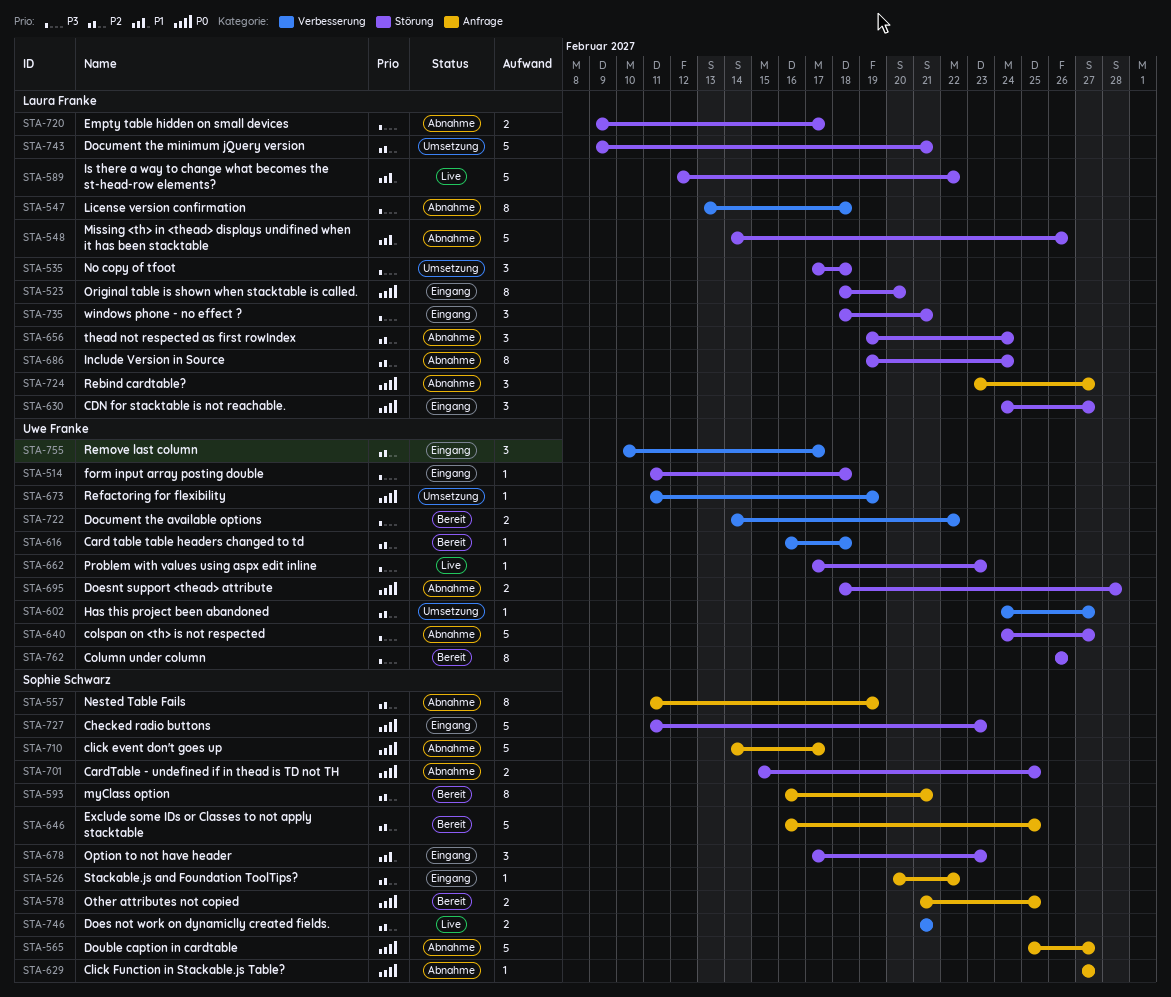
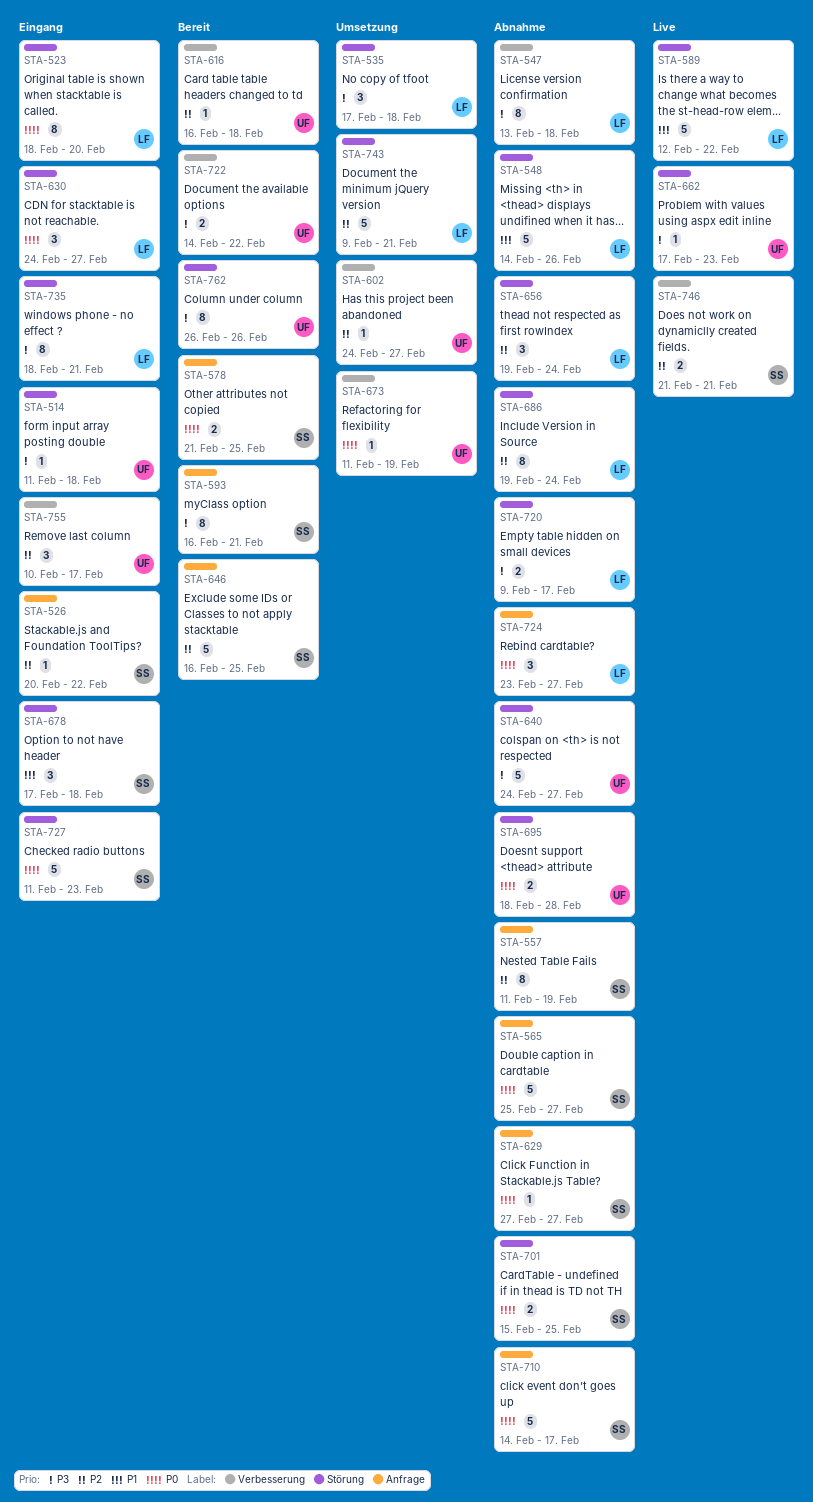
STA-593, priority: P2 -> P3
STA-678, due: Feb 23 -> Feb 18
STA-735, estimate: 3 -> 8

